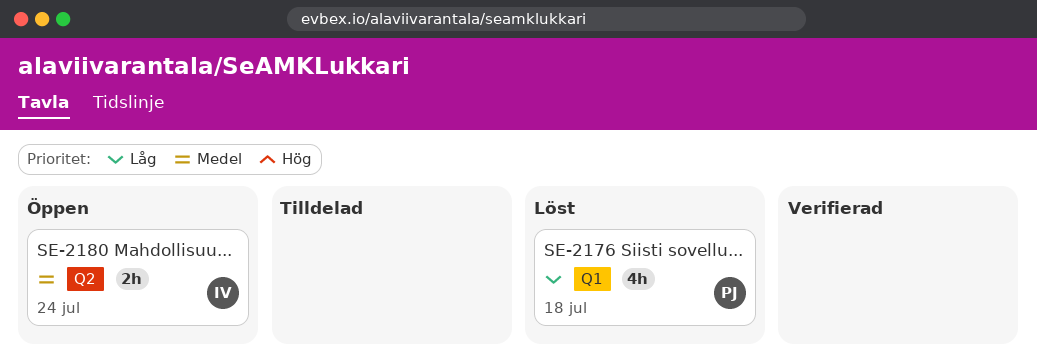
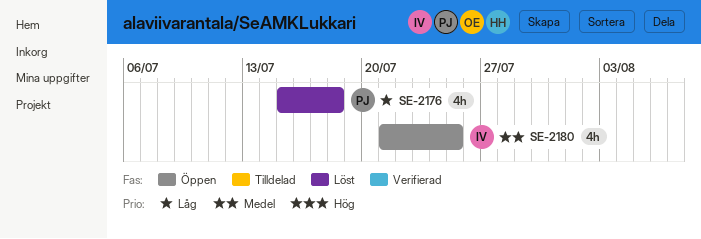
SE-2180, estimate: 2h -> 4h
SE-2180, due: Jul 24 -> Jul 25

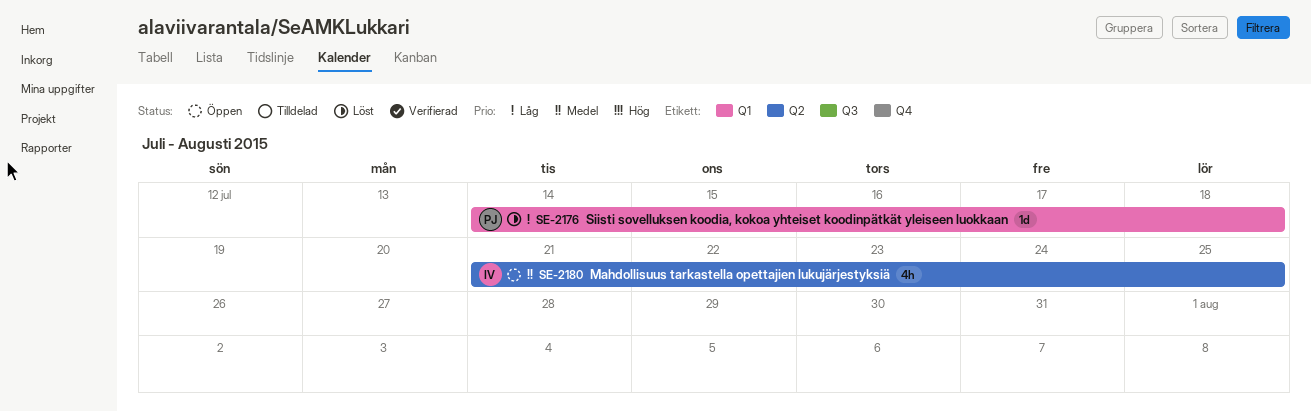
SE-2176, estimate: 4h -> 1d
SE-2176, start: Jul 15 -> Jul 14

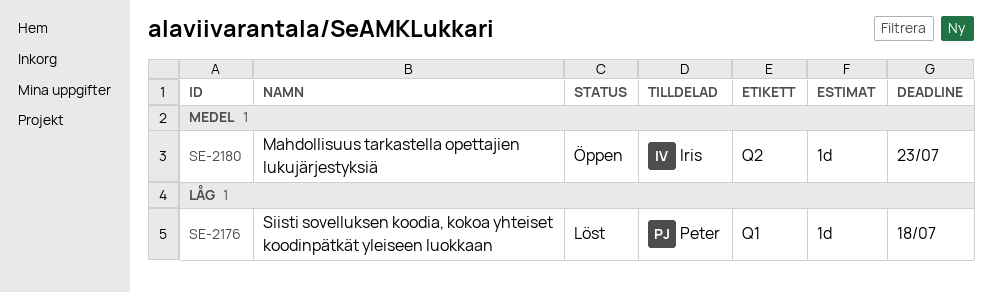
SE-2180, estimate: 4h -> 1d
SE-2180, due: Jul 25 -> Jul 23

